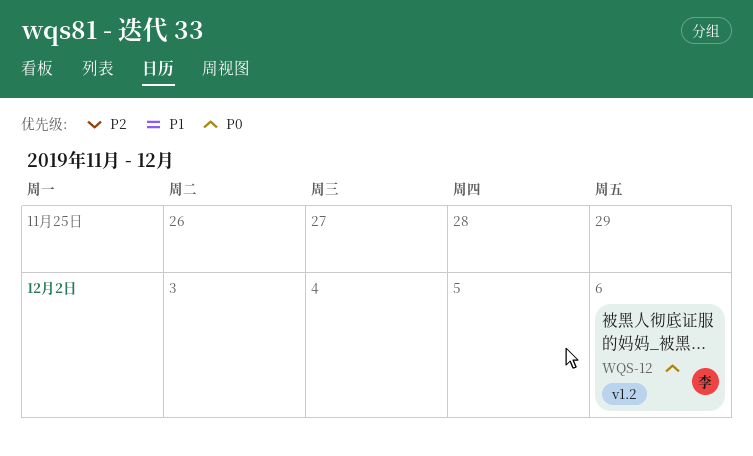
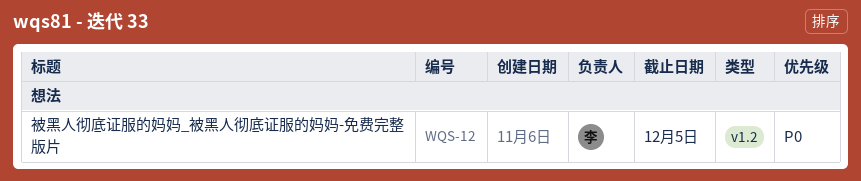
WQS-12, due: Dec 6 -> Dec 5

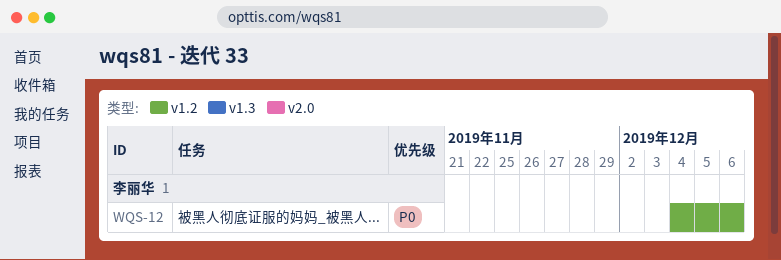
WQS-12, due: Dec 5 -> Dec 6

